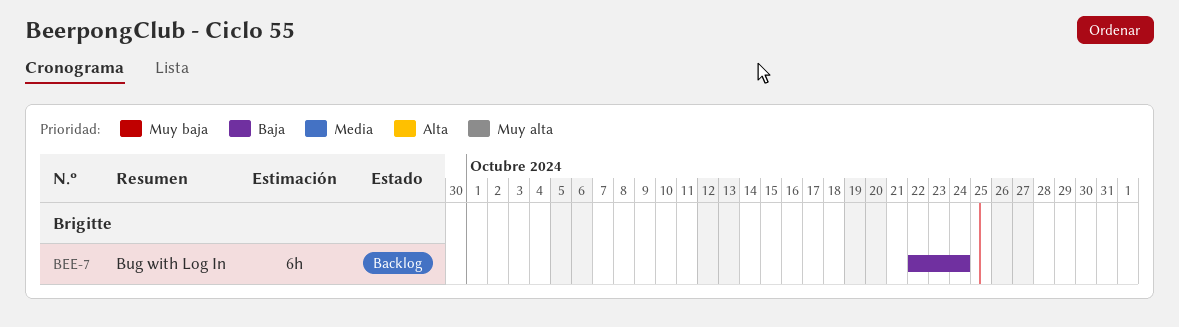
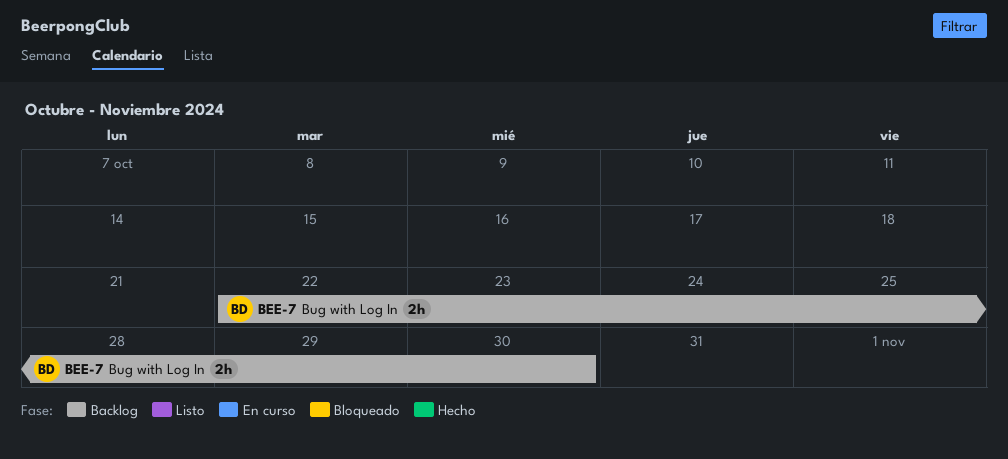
BEE-7, estimate: 6h -> 2h
BEE-7, due: Oct 24 -> Oct 30

